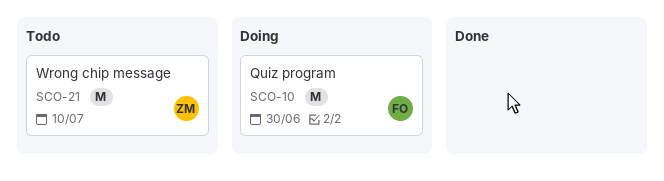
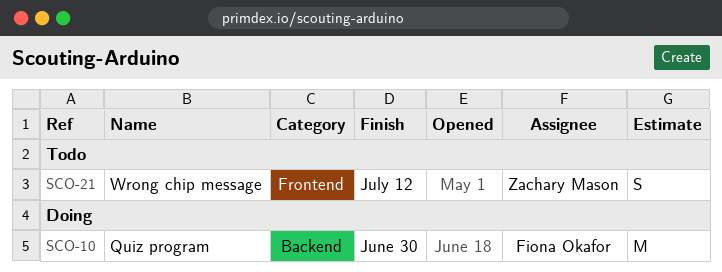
SCO-21, estimate: M -> S
SCO-21, due: Jul 10 -> Jul 12

